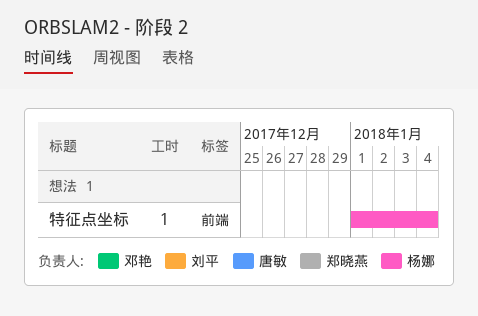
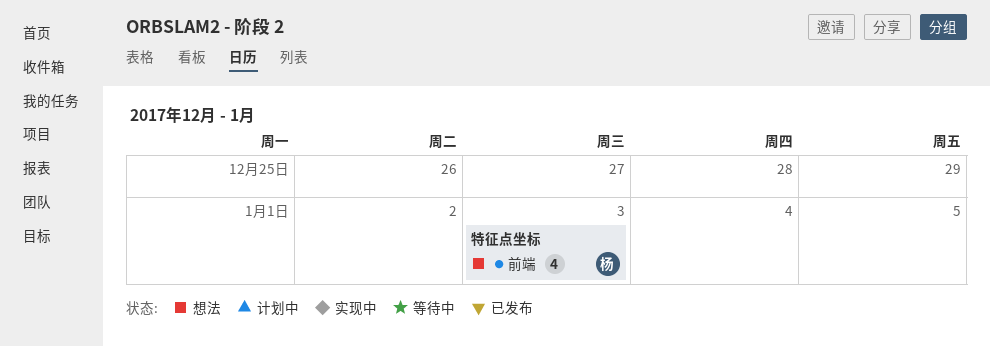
特征点坐标, estimate: 1 -> 4
特征点坐标, due: Jan 4 -> Jan 3

